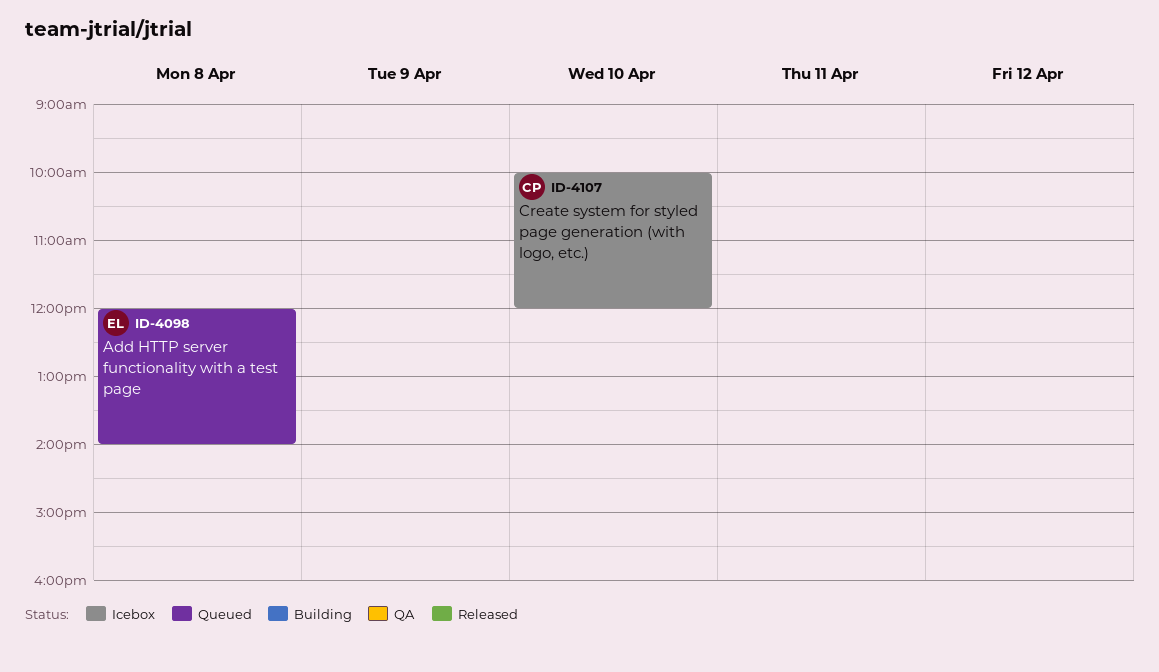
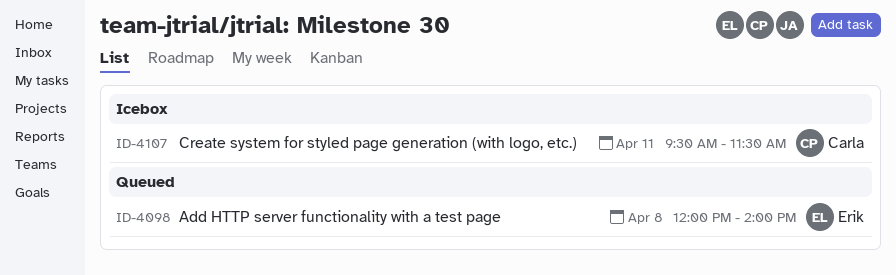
ID-4107, day: Apr 10 -> Apr 11
ID-4107, begins: 10:00 -> 09:30
ID-4107, ends: 12:00 -> 11:30

